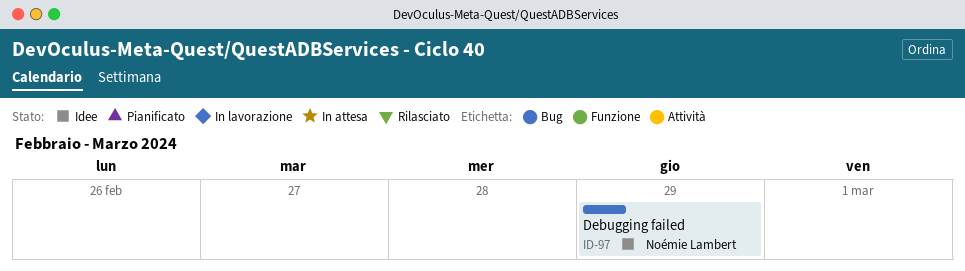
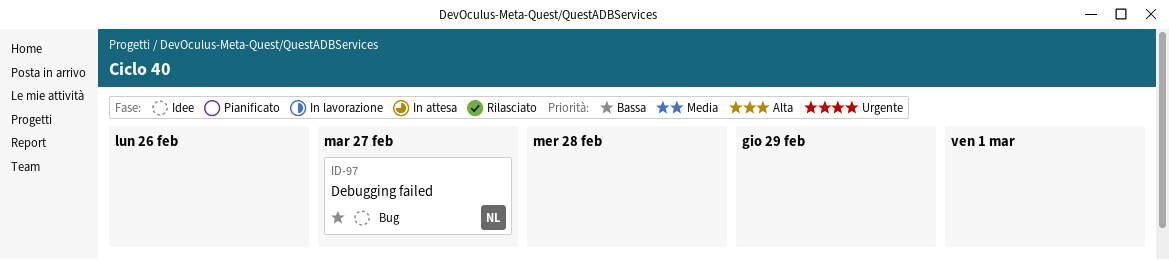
ID-97, due: Feb 29 -> Feb 27

